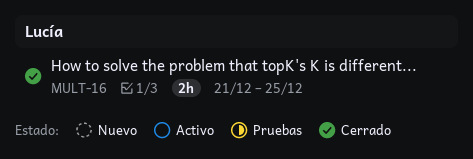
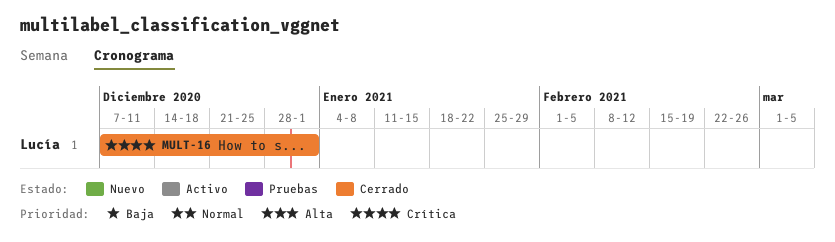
MULT-16, start: Dec 21 -> Dec 7
MULT-16, due: Dec 25 -> Jan 1

